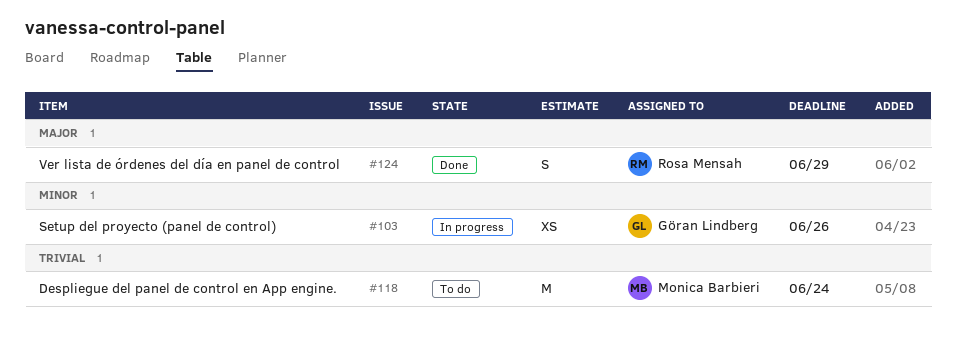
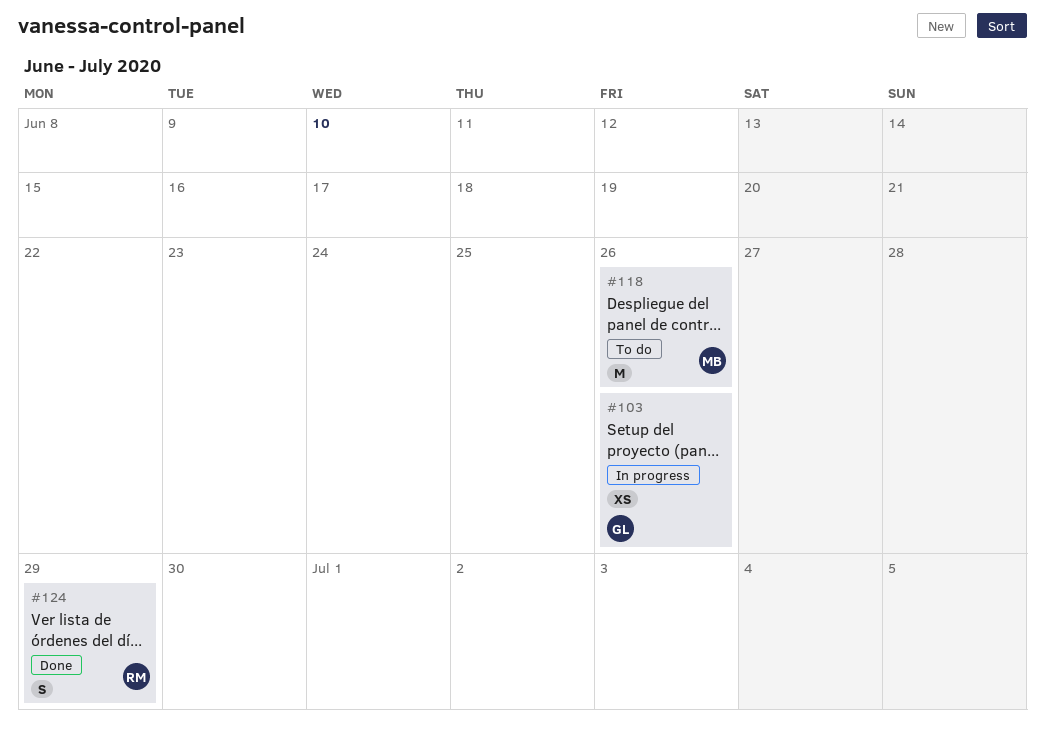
#118, due: Jun 24 -> Jun 26

